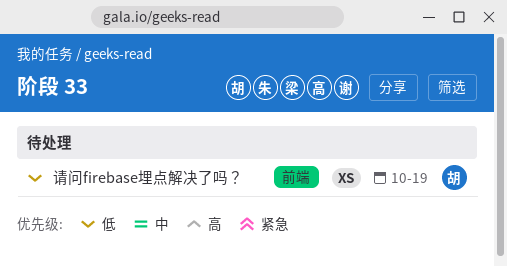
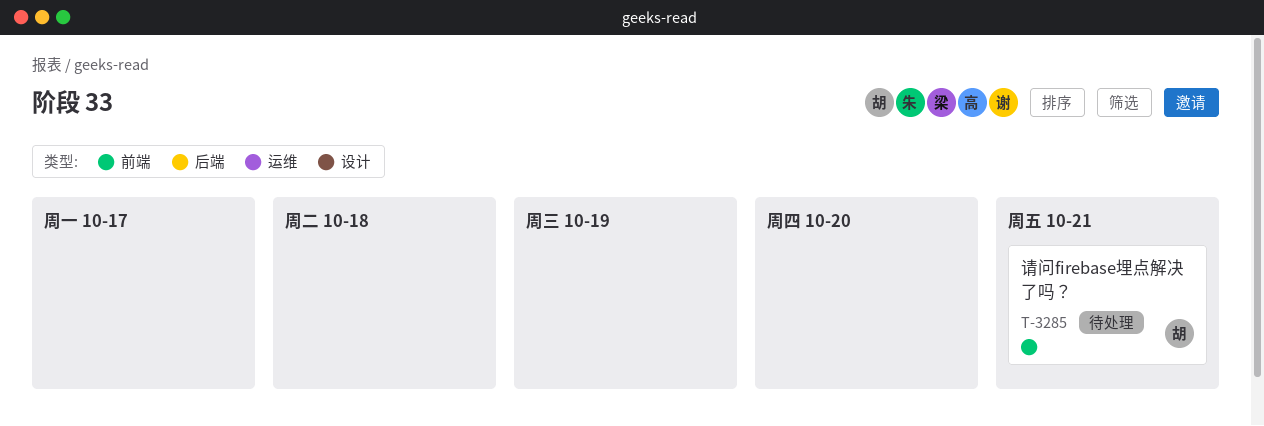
请问firebase埋点解决了吗？, due: Oct 19 -> Oct 21

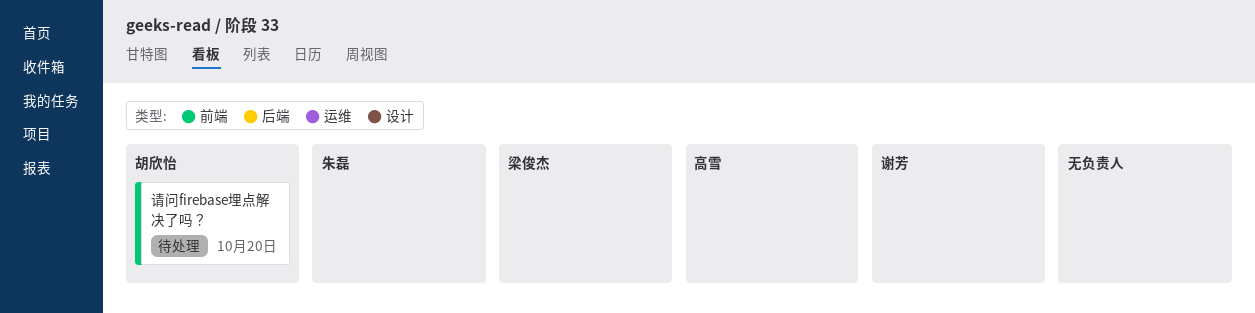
请问firebase埋点解决了吗？, due: Oct 21 -> Oct 20

